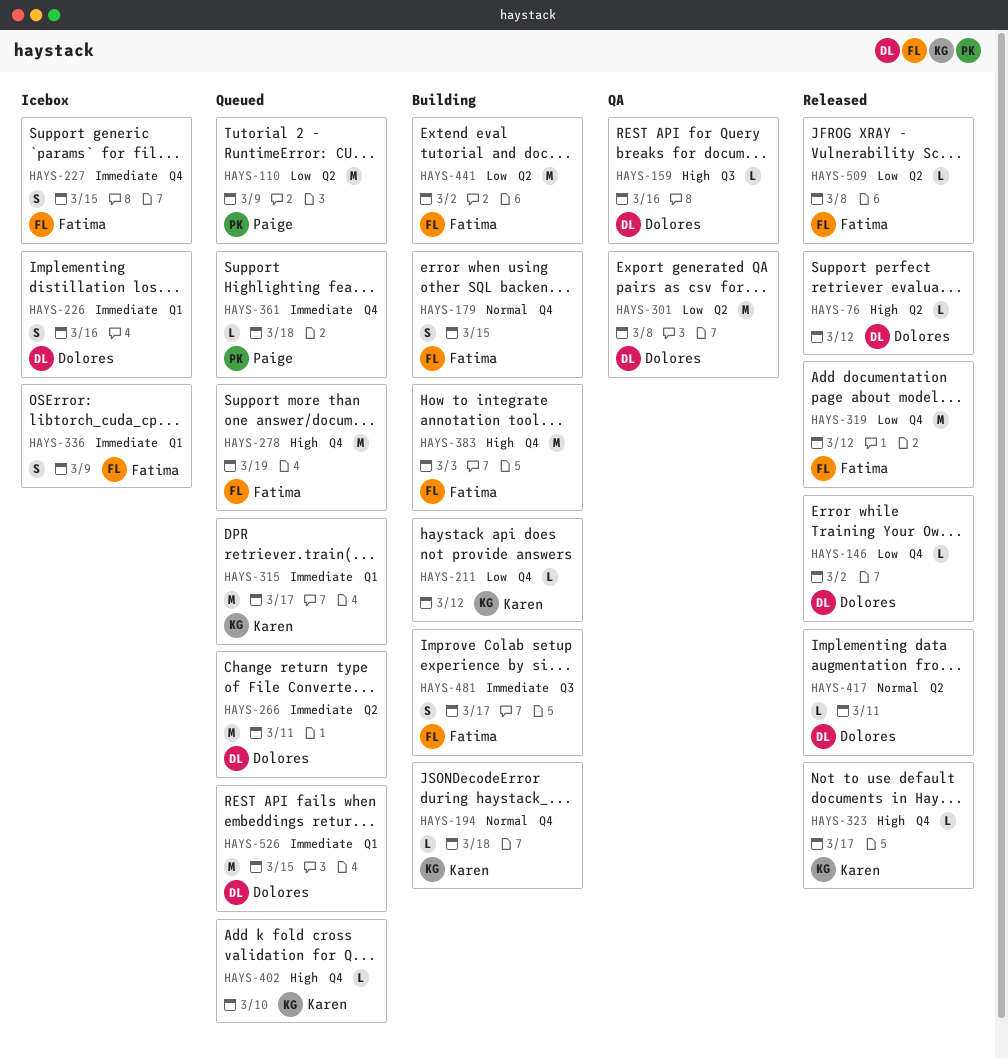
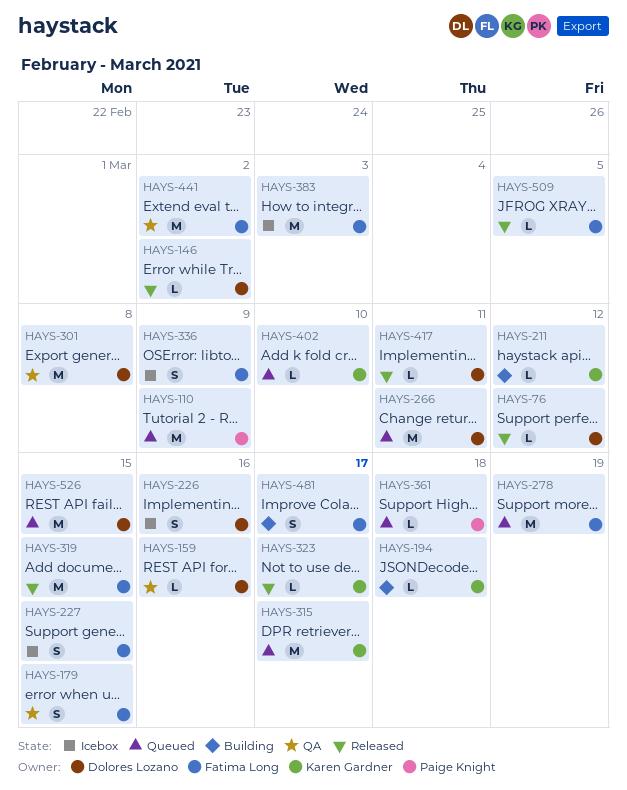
HAYS-179, status: Building -> QA
HAYS-319, due: Mar 12 -> Mar 15
HAYS-383, status: Building -> Icebox
HAYS-441, status: Building -> QA
HAYS-509, due: Mar 8 -> Mar 5

